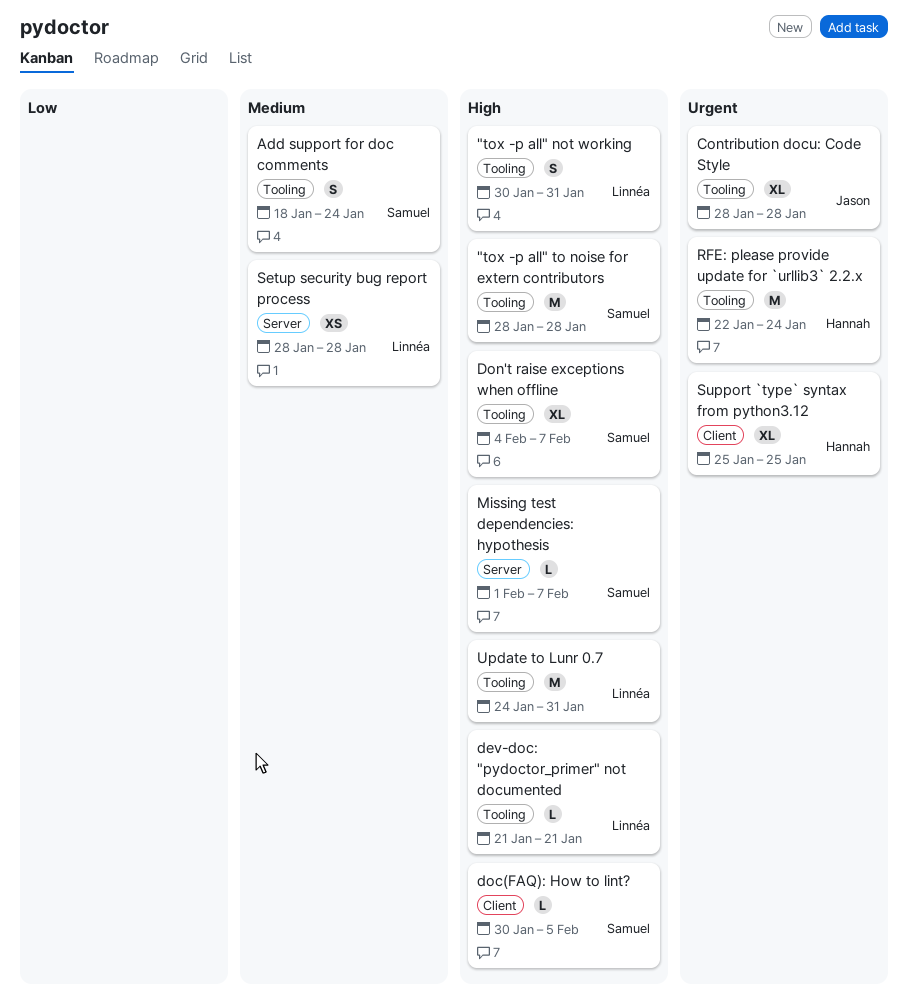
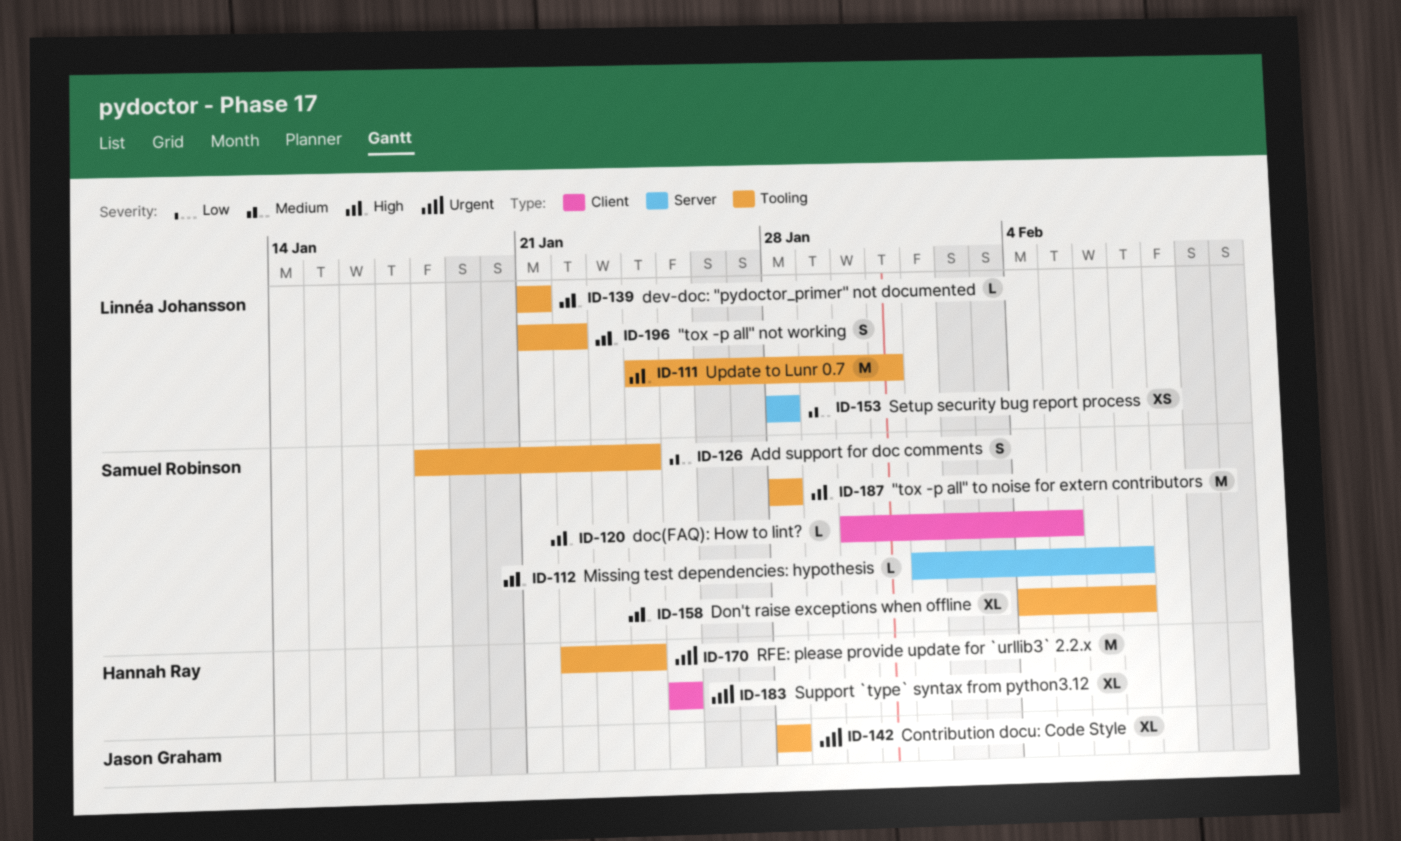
"tox -p all" not working, start: Jan 30 -> Jan 21
"tox -p all" not working, due: Jan 31 -> Jan 22

